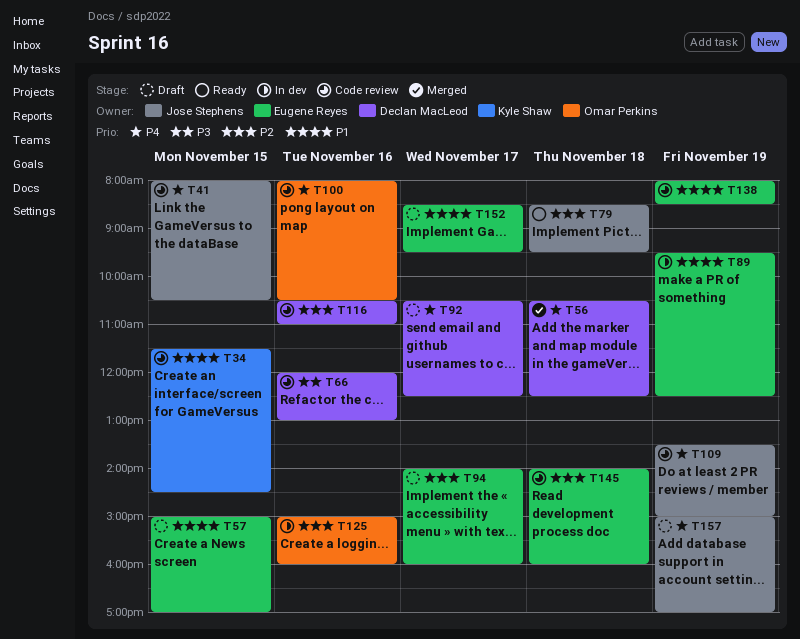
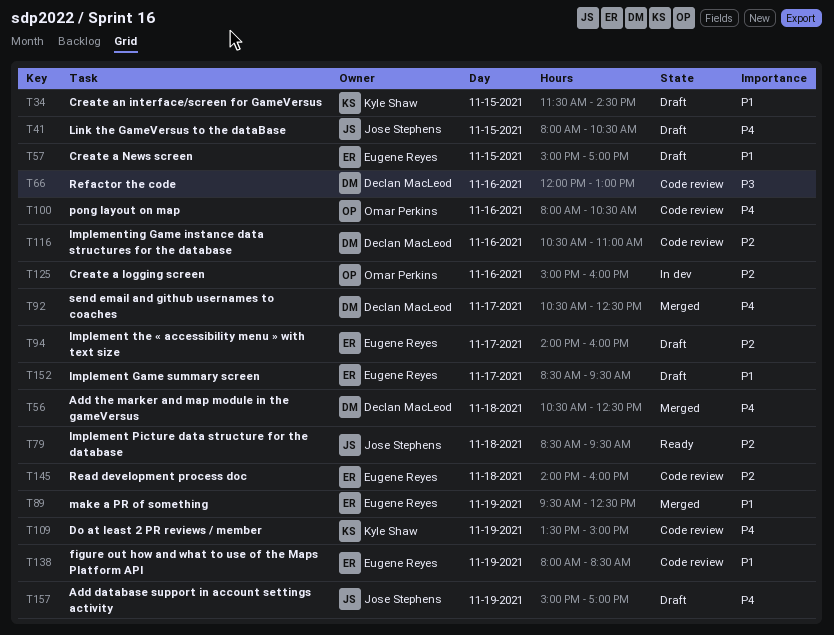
T34, status: Code review -> Draft
T41, status: Code review -> Draft
T89, status: In dev -> Merged
T92, status: Draft -> Merged
T109, owner: Jose Stephens -> Kyle Shaw

